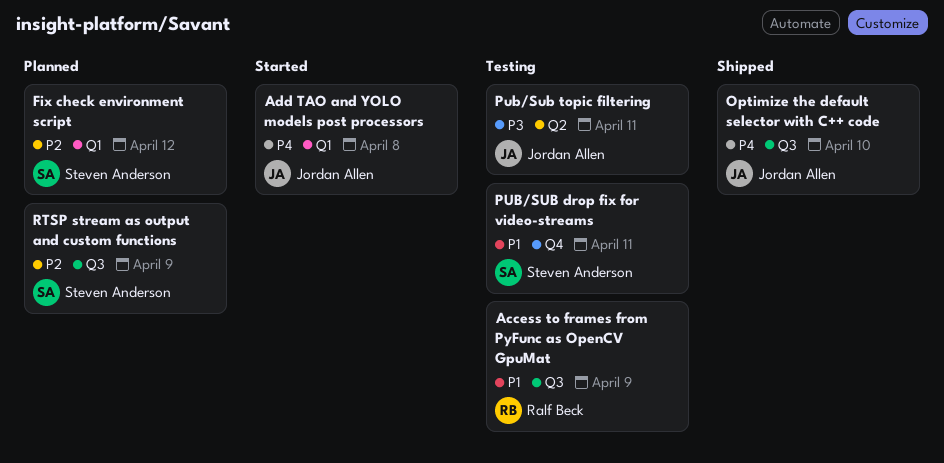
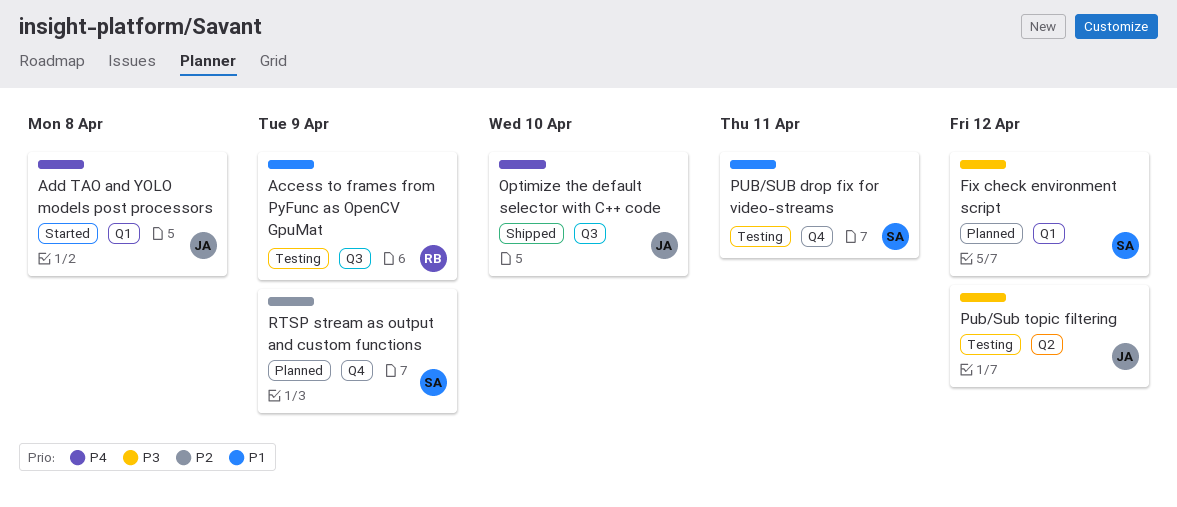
Fix check environment script, priority: P2 -> P3
Pub/Sub topic filtering, due: Apr 11 -> Apr 12
RTSP stream as output and custom functions, label: Q3 -> Q4

